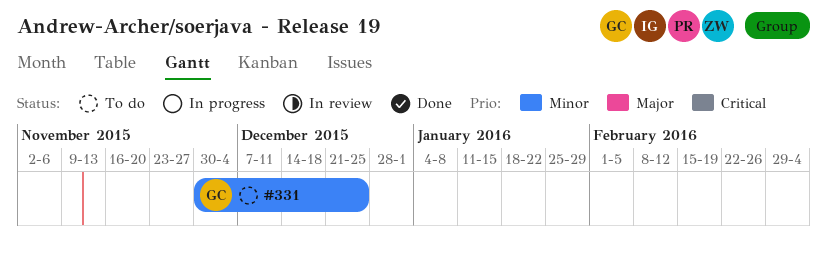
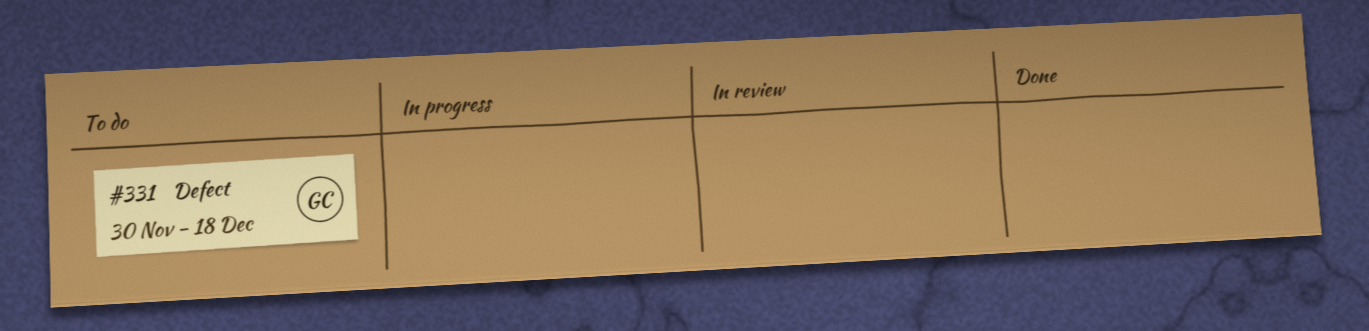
#331, due: Dec 25 -> Dec 18

